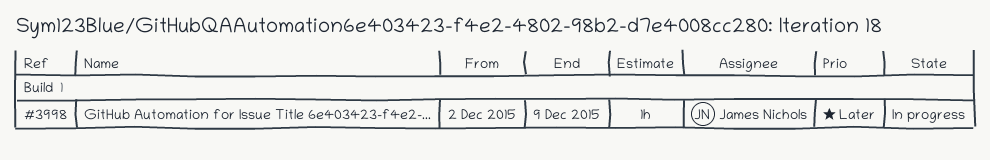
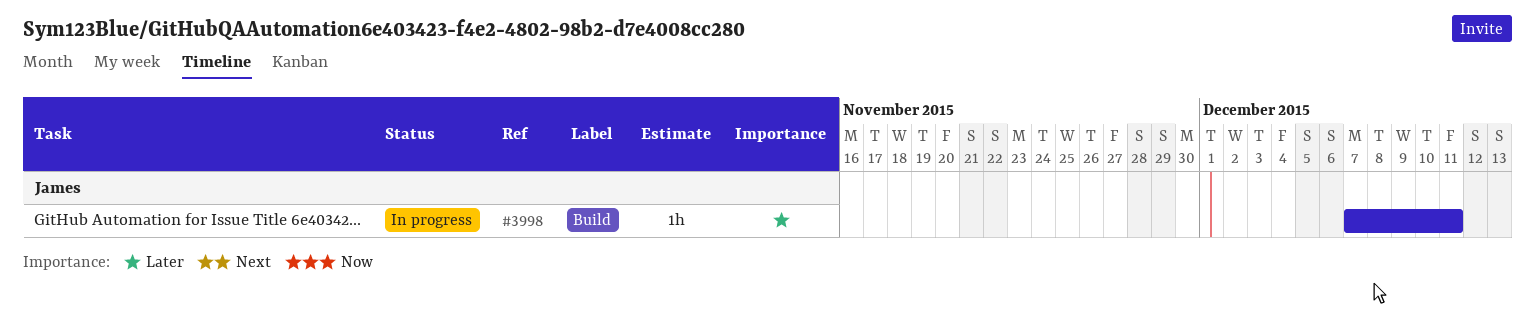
#3998, start: Dec 2 -> Dec 7
#3998, due: Dec 9 -> Dec 11

